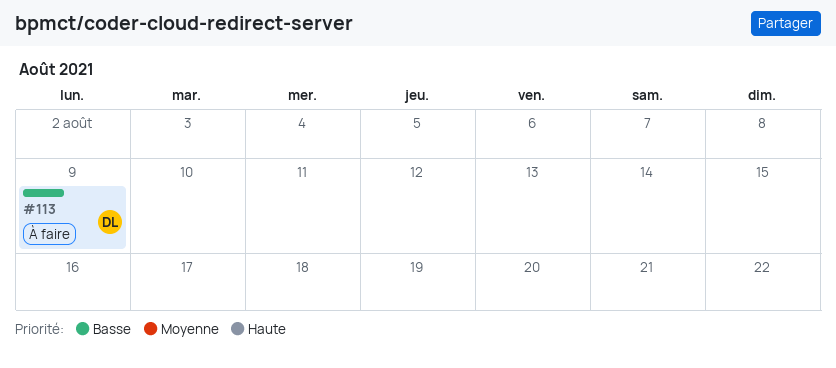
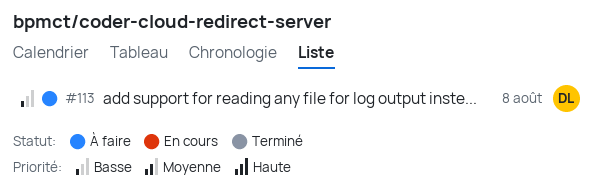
#113, due: Aug 9 -> Aug 8

